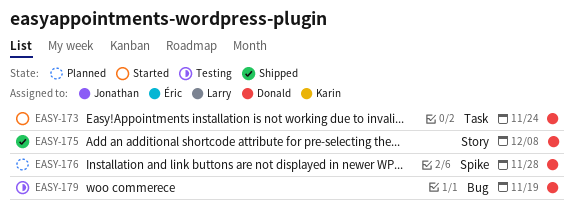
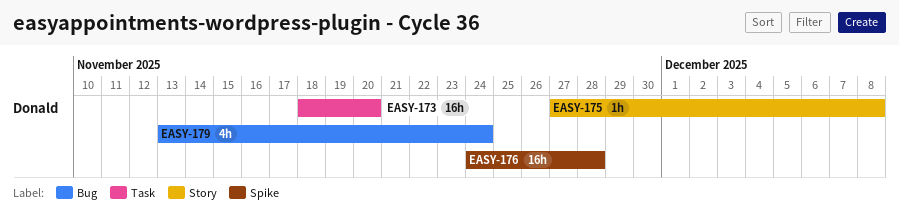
EASY-173, due: Nov 24 -> Nov 20
EASY-179, due: Nov 19 -> Nov 24

